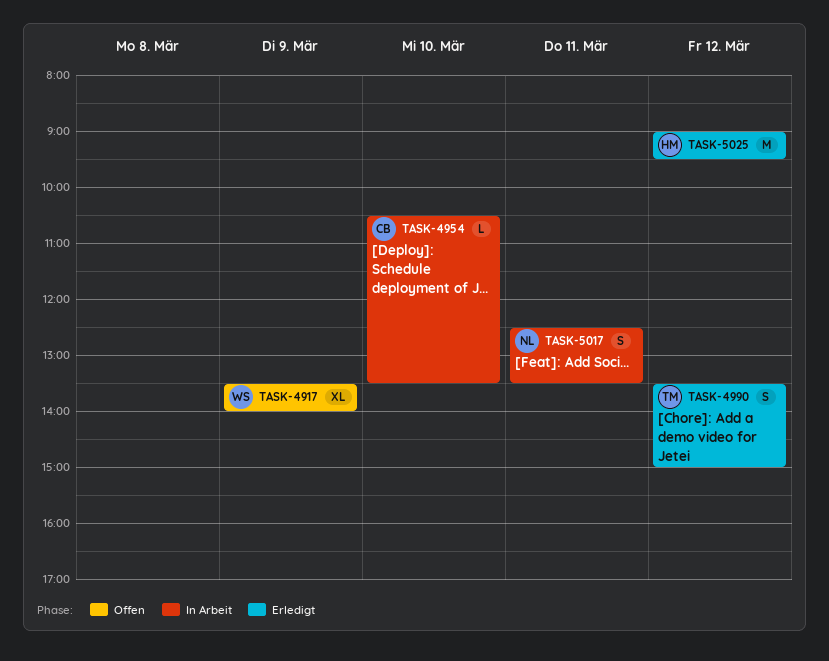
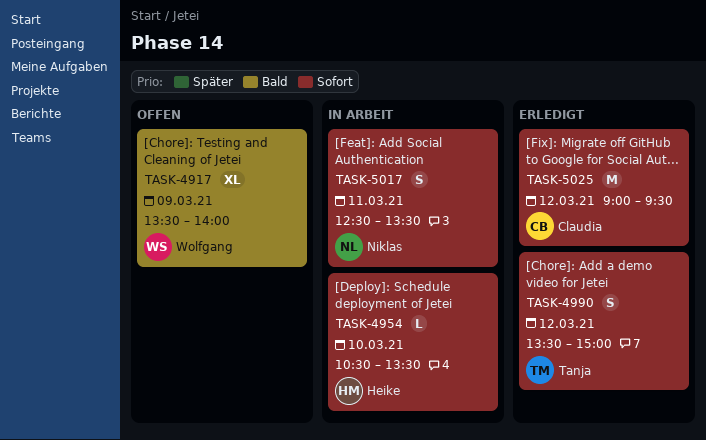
TASK-4954, owner: Claudia -> Heike
TASK-5025, owner: Heike -> Claudia

